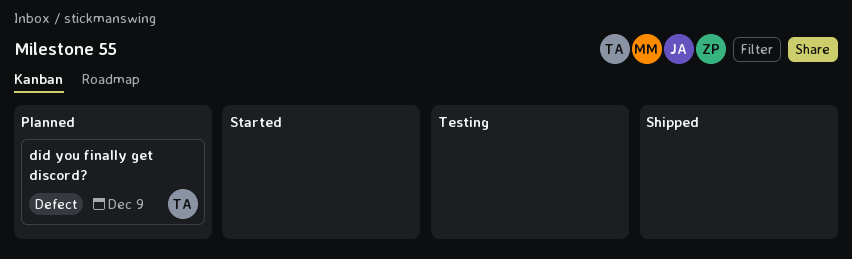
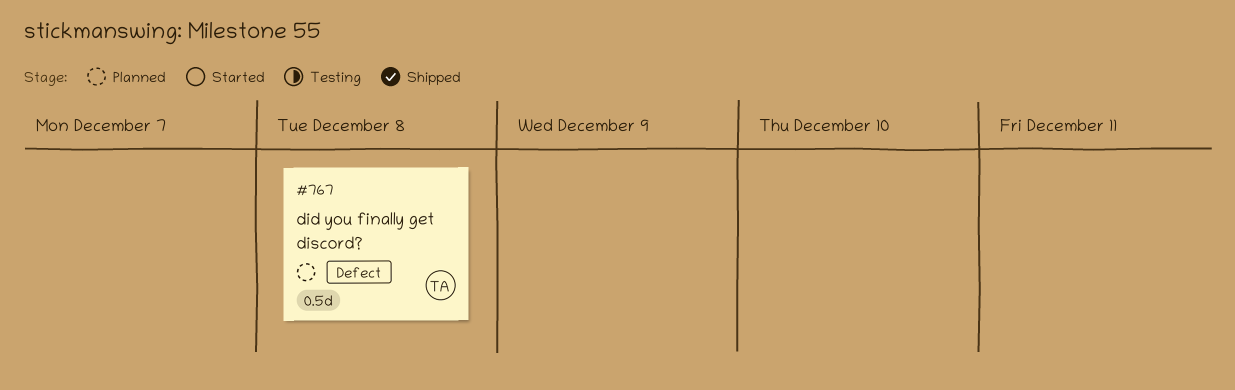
did you finally get discord?, due: Dec 9 -> Dec 8

